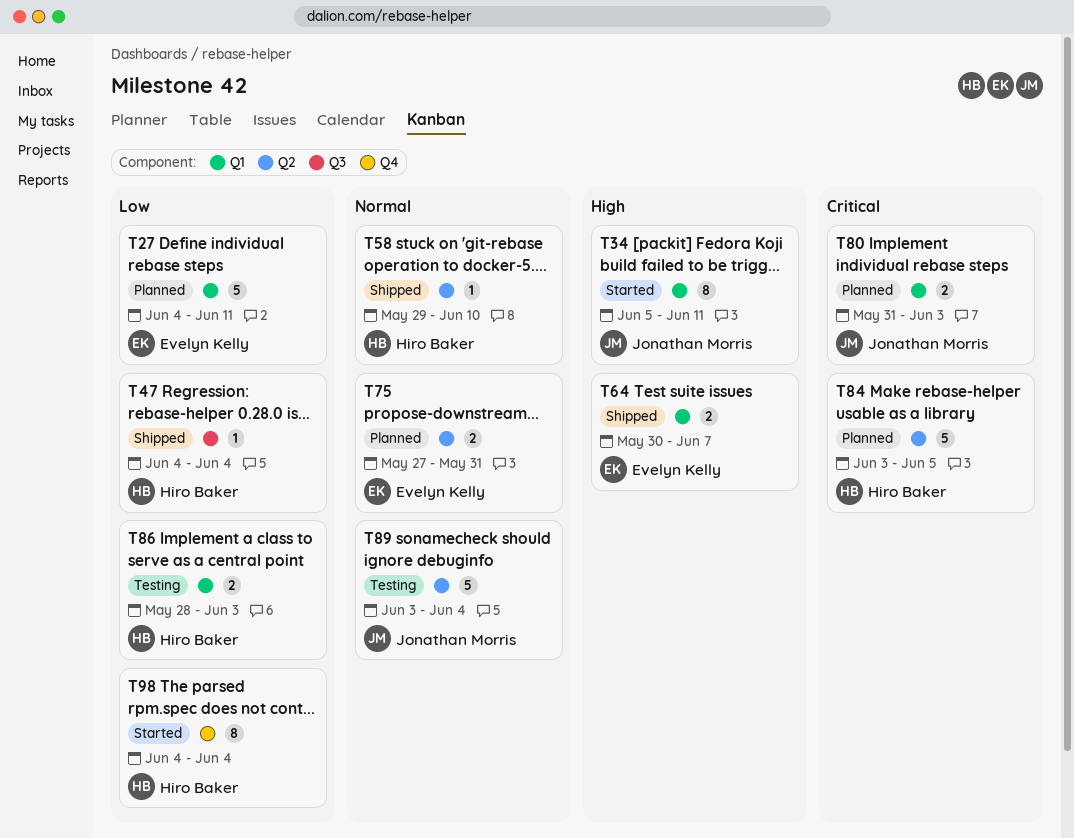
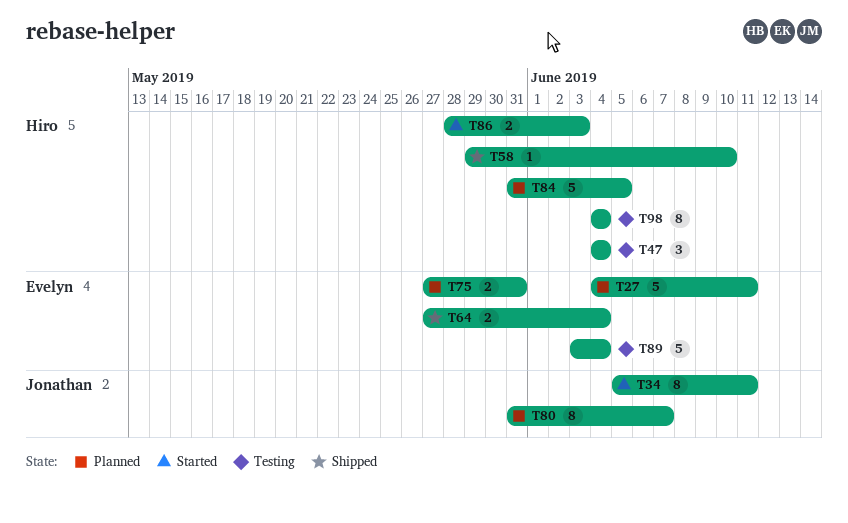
T47, status: Shipped -> Testing
T47, estimate: 1 -> 3
T64, start: May 30 -> May 27
T64, due: Jun 7 -> Jun 4
T80, estimate: 2 -> 8
T80, due: Jun 3 -> Jun 7
T84, start: Jun 3 -> May 31
T86, status: Testing -> Started
T89, owner: Jonathan Morris -> Evelyn Kelly
T98, status: Started -> Testing

